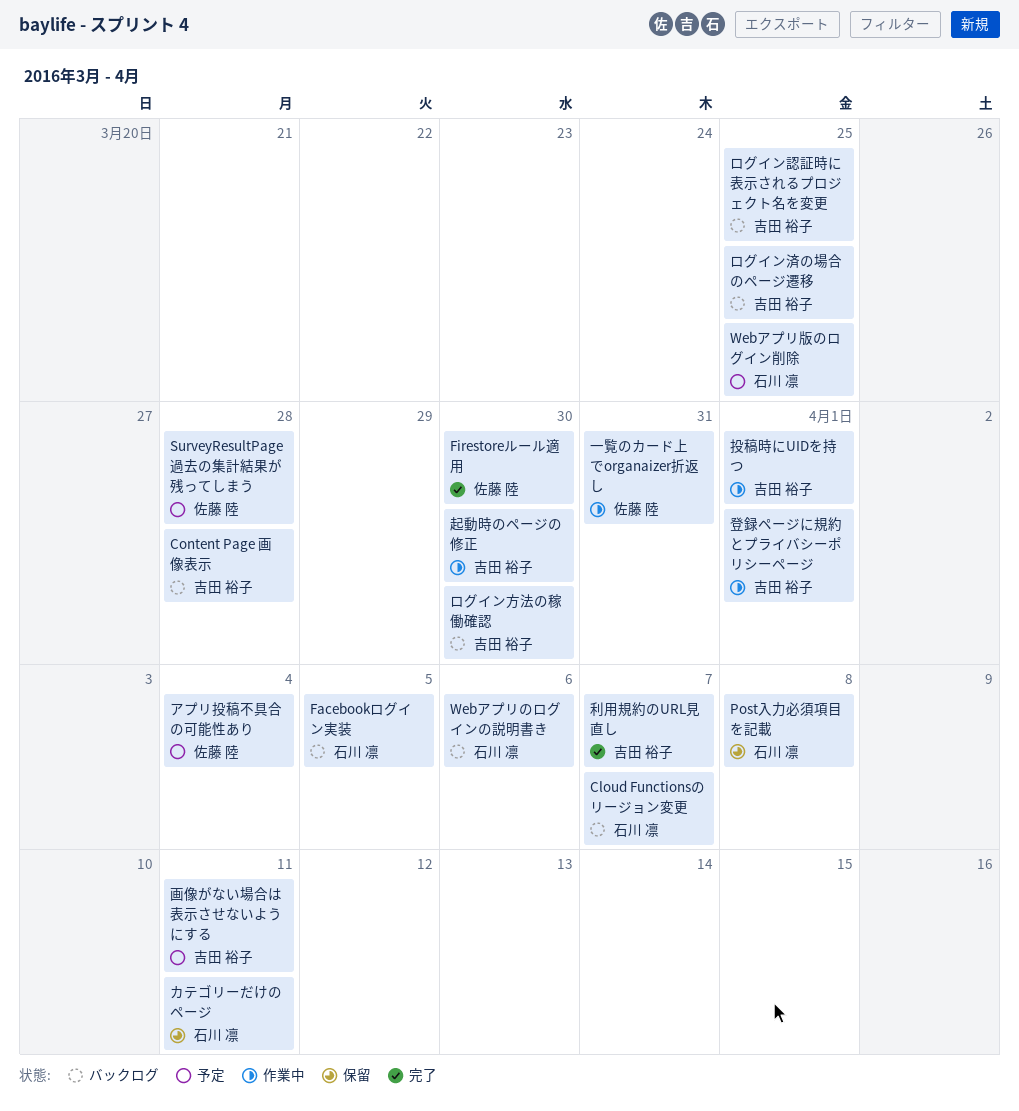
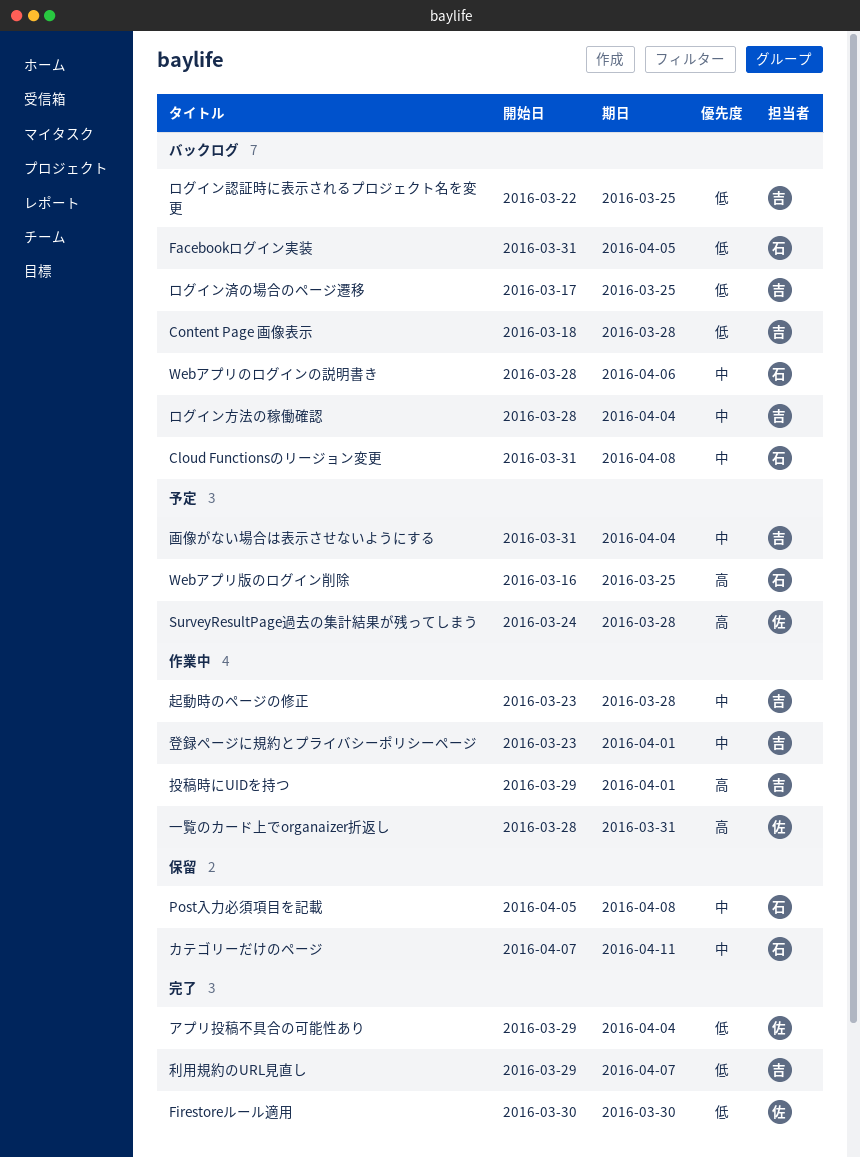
Cloud Functionsのリージョン変更, due: Apr 7 -> Apr 8
アプリ投稿不具合の可能性あり, status: 予定 -> 完了
ログイン方法の稼働確認, due: Mar 30 -> Apr 4
画像がない場合は表示させないようにする, due: Apr 11 -> Apr 4
起動時のページの修正, due: Mar 30 -> Mar 28

